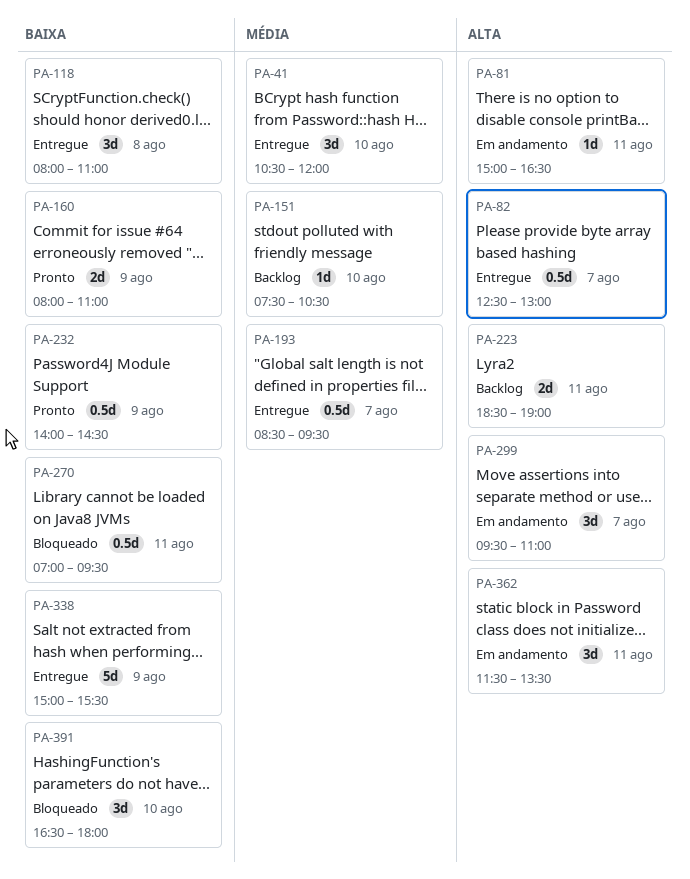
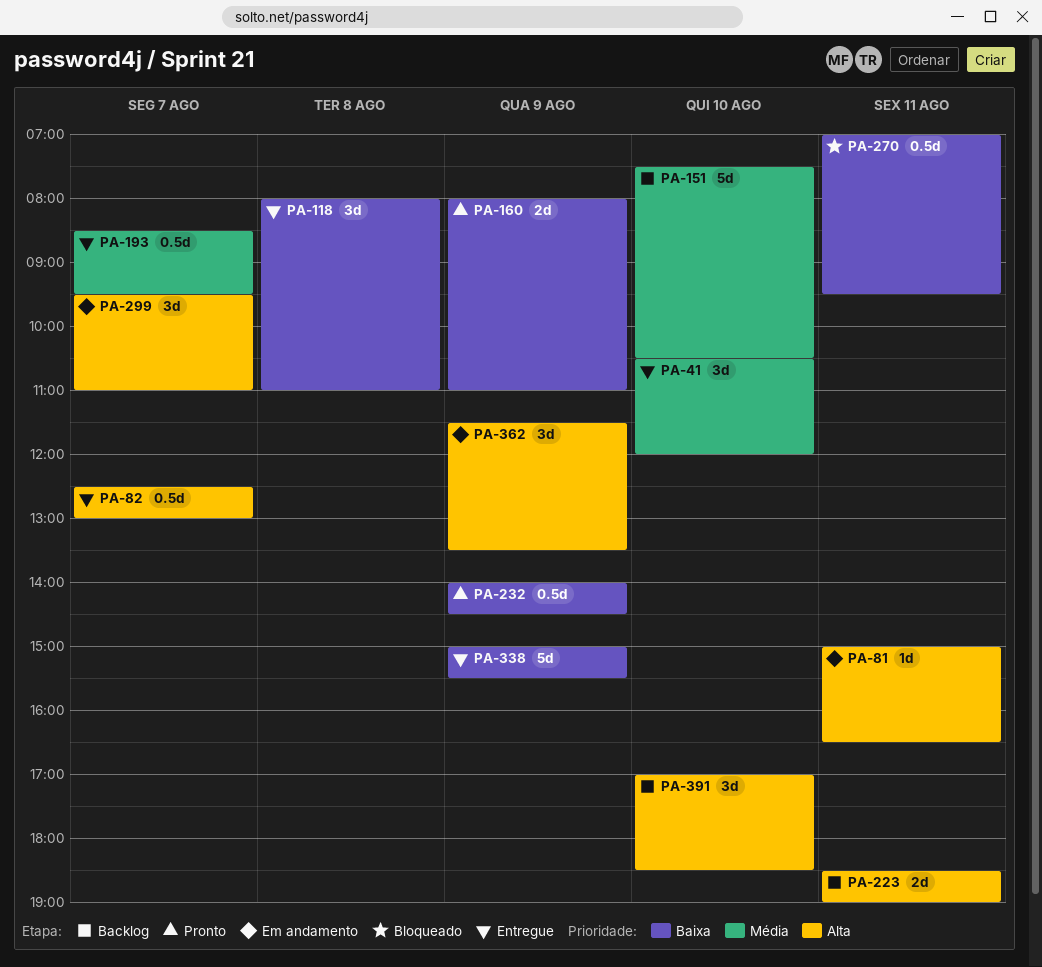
PA-151, estimate: 1d -> 5d
PA-362, day: Aug 11 -> Aug 9
PA-391, status: Bloqueado -> Backlog
PA-391, priority: Baixa -> Alta
PA-391, begins: 16:30 -> 17:00
PA-391, ends: 18:00 -> 18:30

